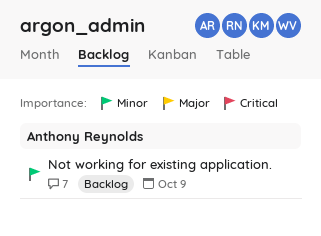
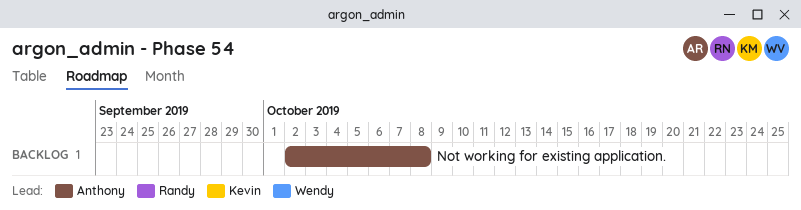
Not working for existing application., due: Oct 9 -> Oct 8

